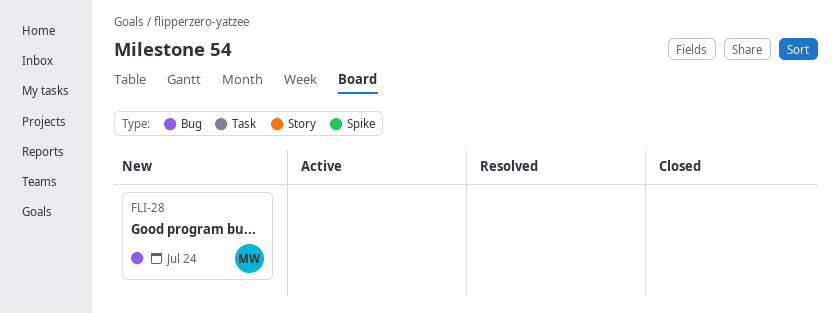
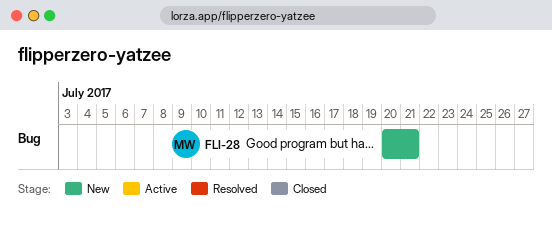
FLI-28, due: Jul 24 -> Jul 21

